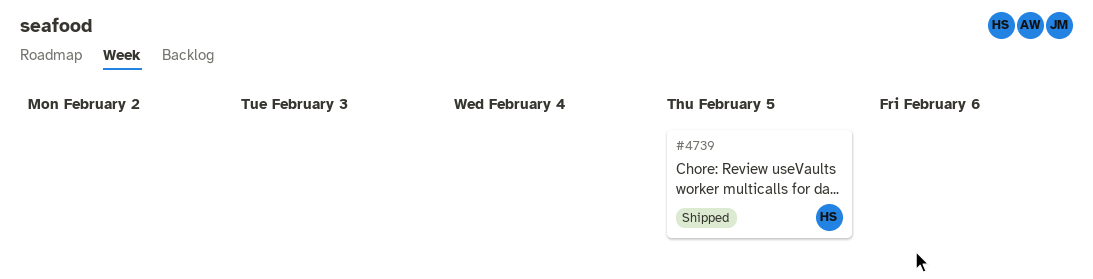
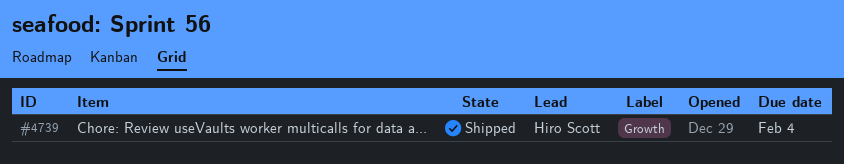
#4739, due: Feb 5 -> Feb 4

